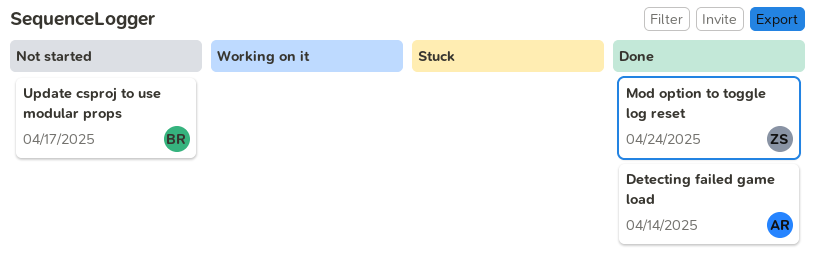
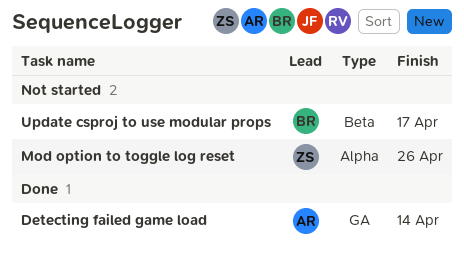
Mod option to toggle log reset, status: Done -> Not started
Mod option to toggle log reset, due: Apr 24 -> Apr 26

